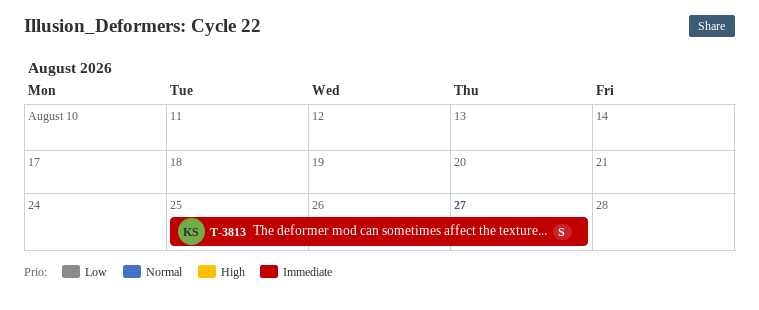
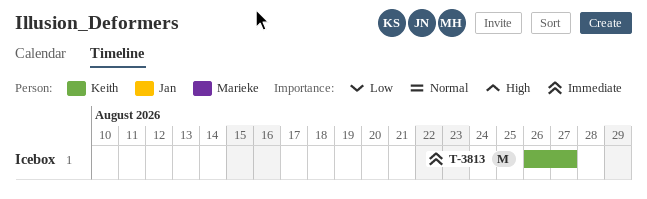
T-3813, estimate: S -> M
T-3813, start: Aug 25 -> Aug 26

